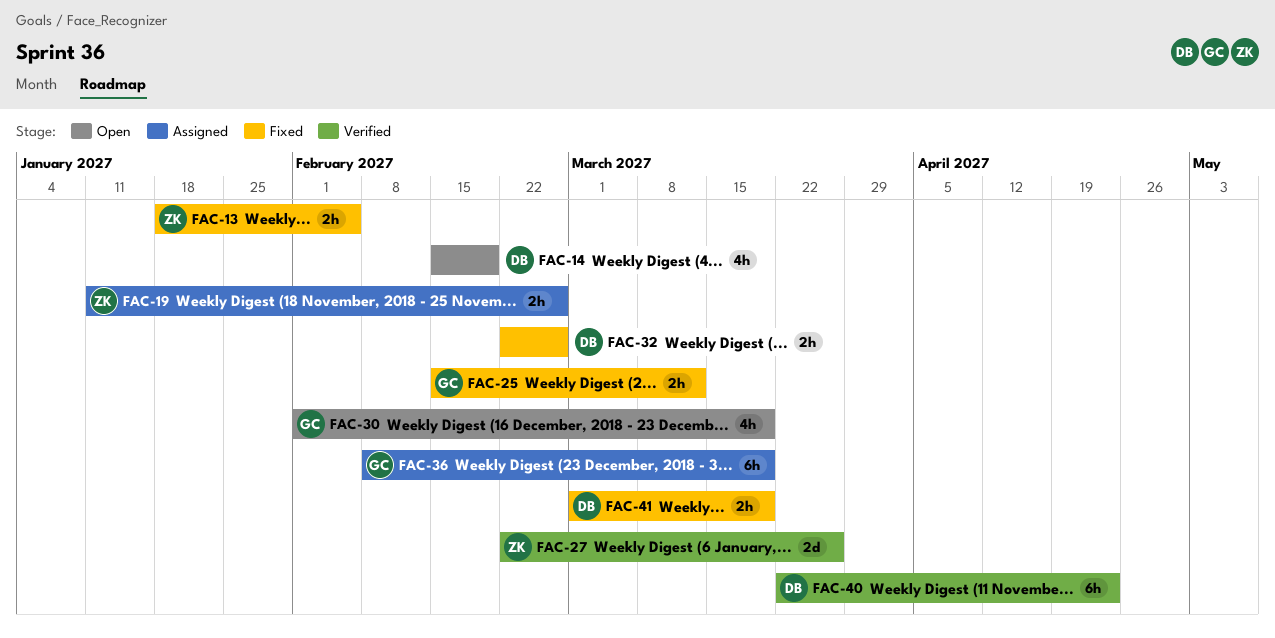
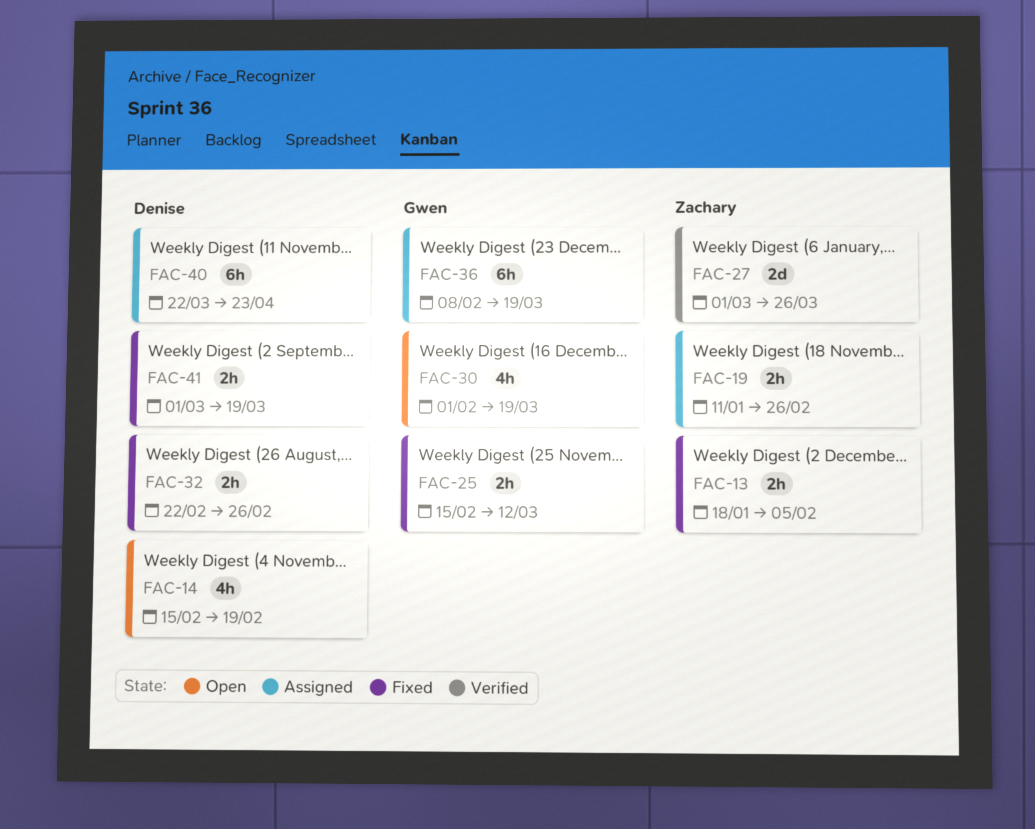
FAC-27, start: Feb 22 -> Mar 1
FAC-40, status: Verified -> Assigned

